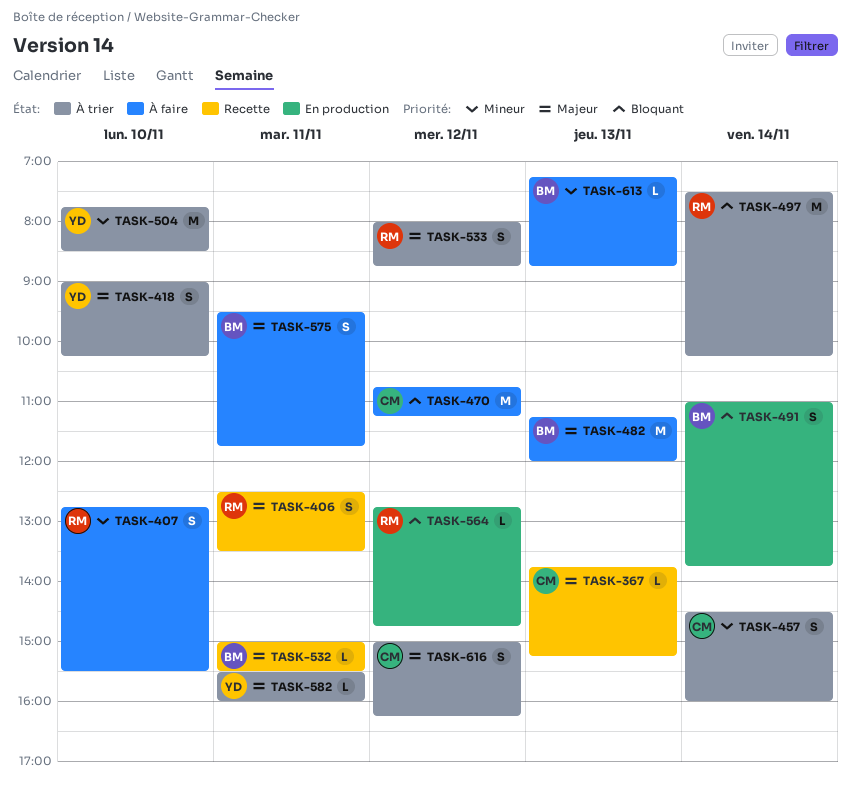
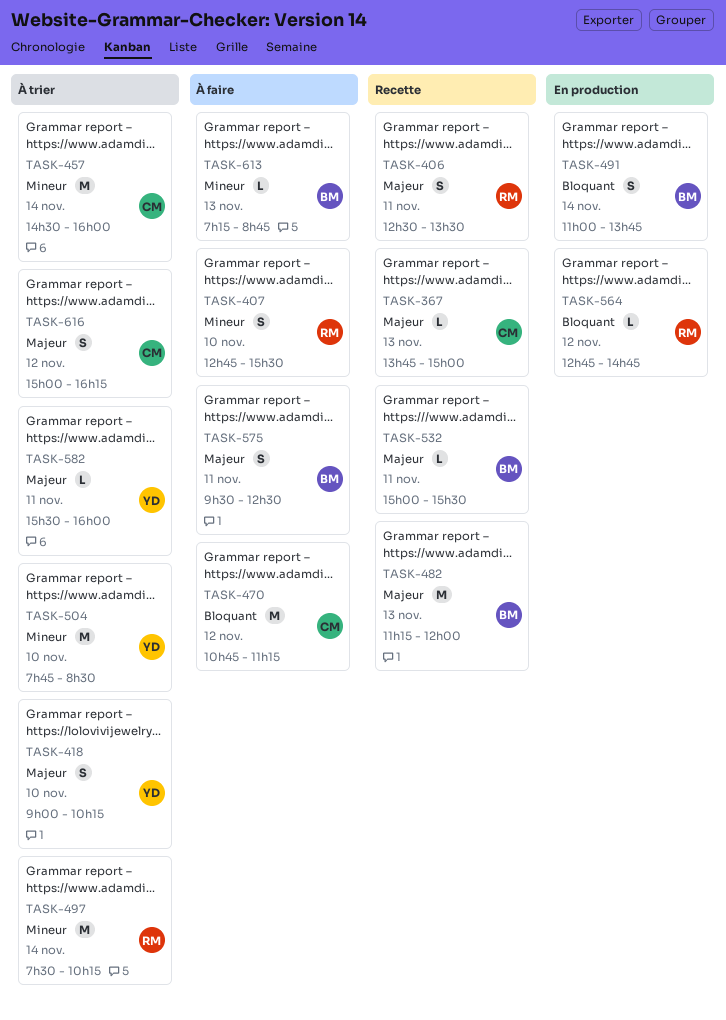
TASK-367, ends: 15:15 -> 15:00
TASK-457, estimate: S -> M
TASK-482, status: À faire -> Recette
TASK-497, priority: Bloquant -> Mineur
TASK-533: present -> none
TASK-575, ends: 11:45 -> 12:30

